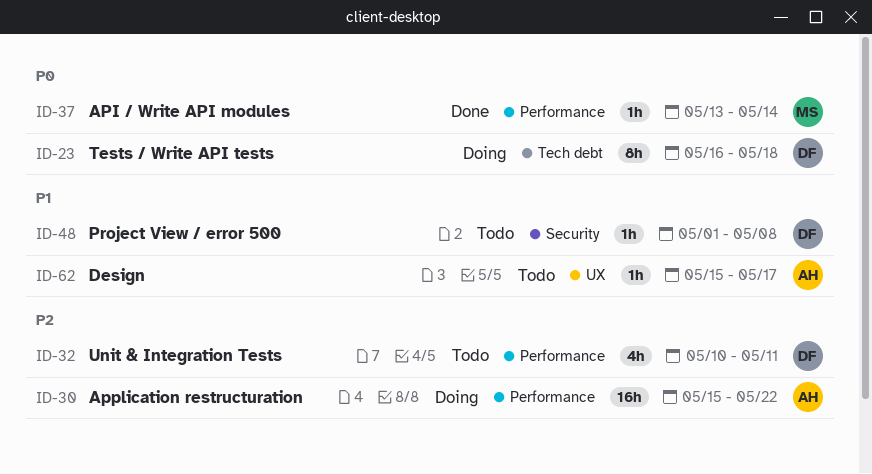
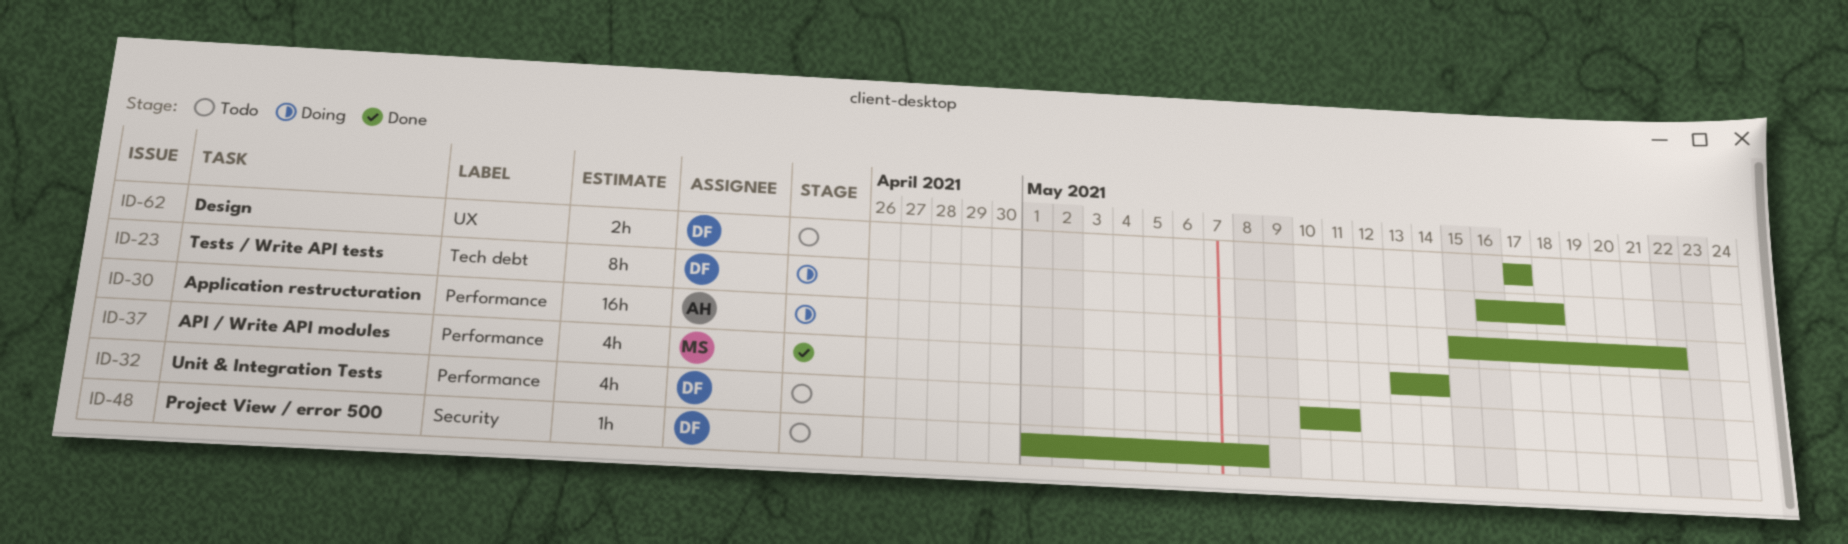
ID-37, estimate: 1h -> 4h
ID-62, owner: AH -> DF
ID-62, estimate: 1h -> 2h
ID-62, start: May 15 -> May 17

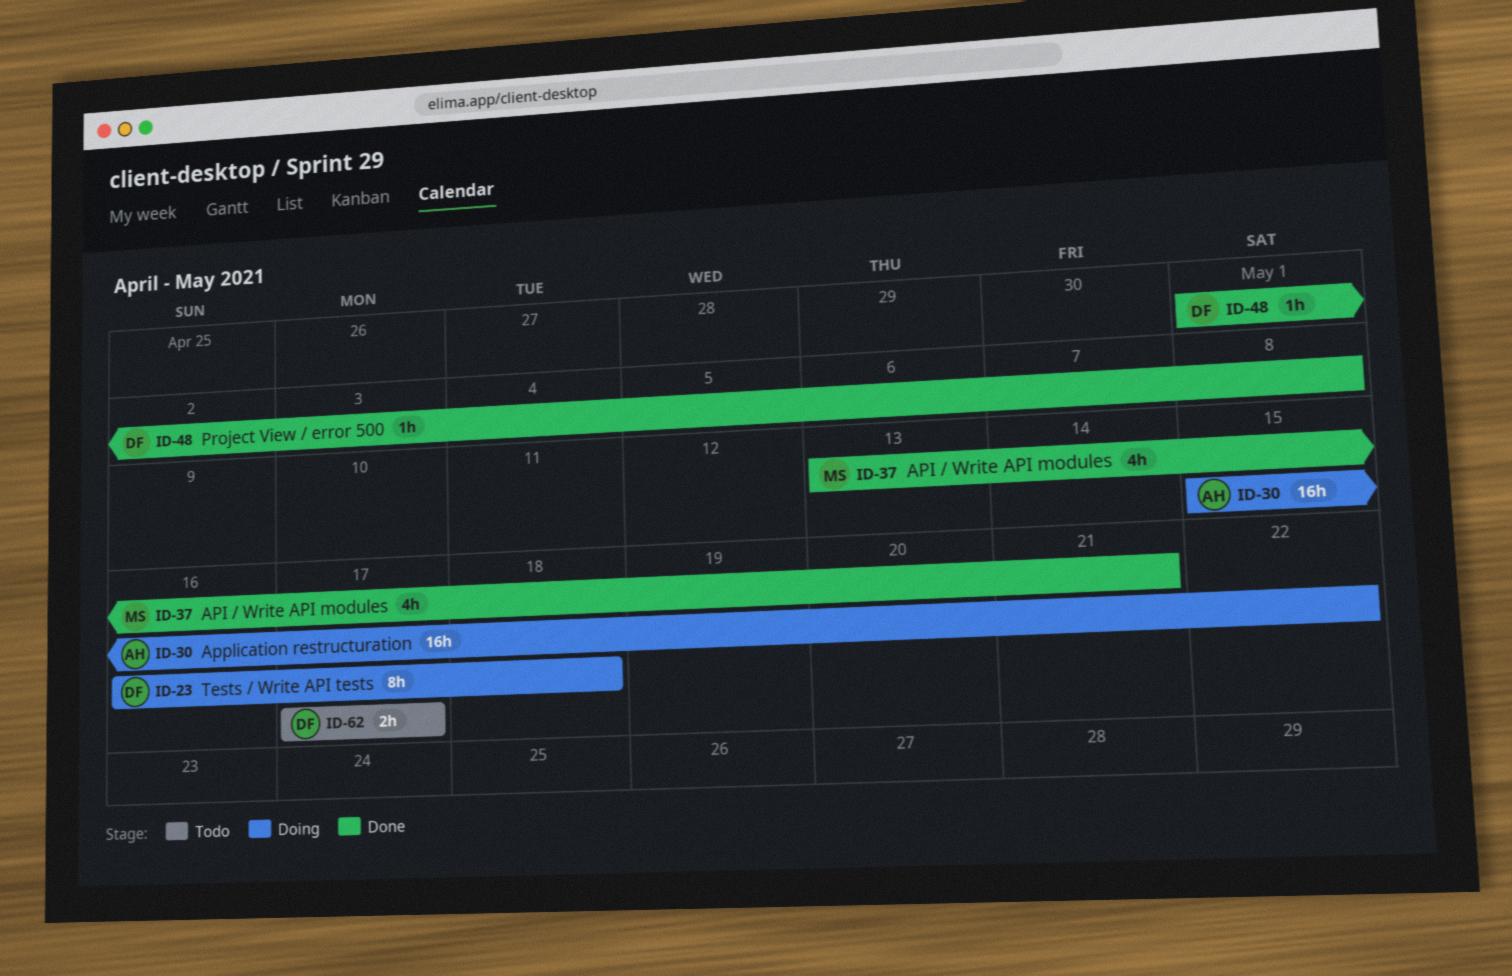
ID-32: present -> none
ID-37, due: May 14 -> May 21
ID-48, status: Todo -> Done

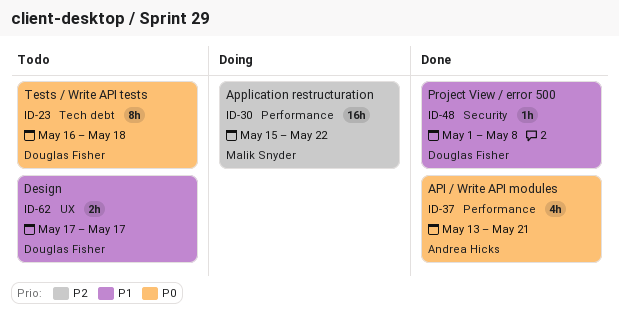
ID-23, status: Doing -> Todo
ID-30, owner: Andrea Hicks -> Malik Snyder
ID-37, owner: Malik Snyder -> Andrea Hicks

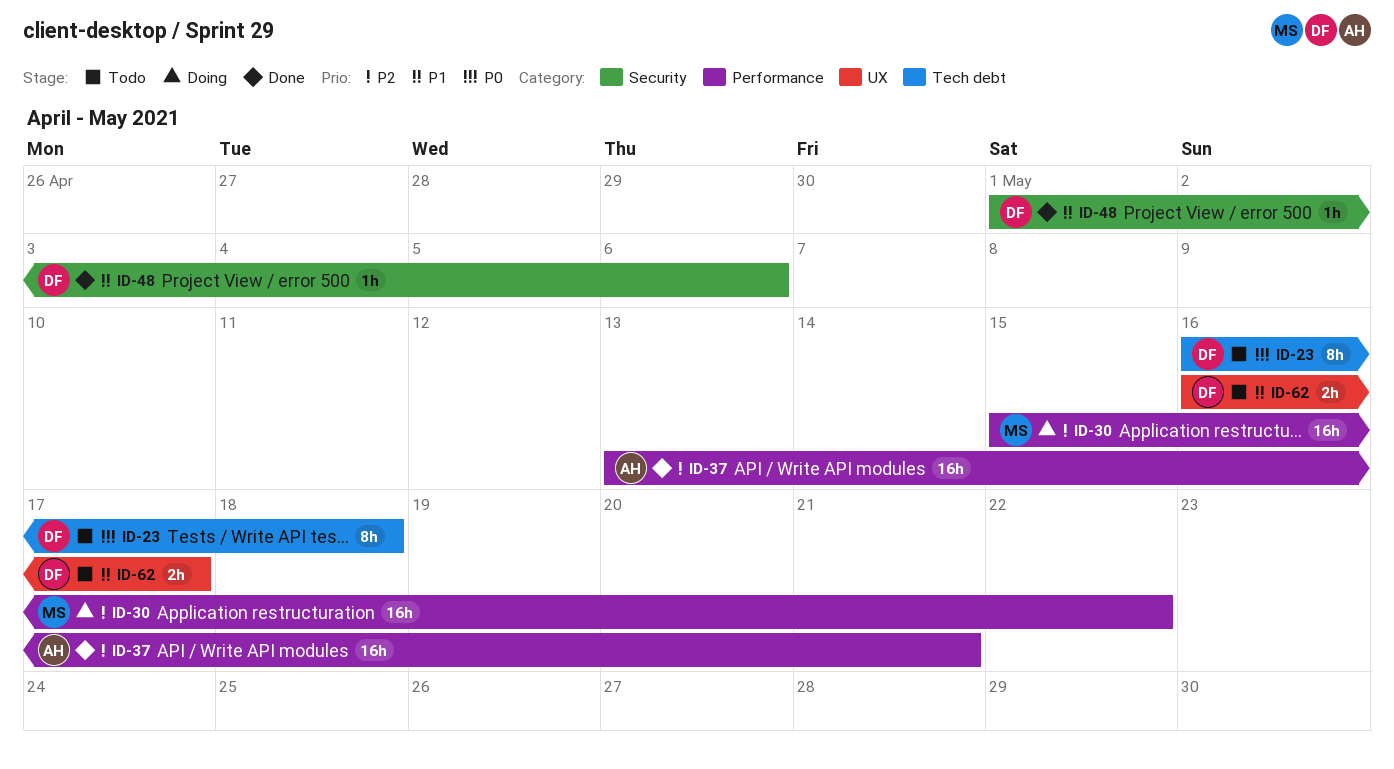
ID-37, priority: P0 -> P2
ID-37, estimate: 4h -> 16h
ID-48, due: May 8 -> May 6
ID-62, start: May 17 -> May 16

